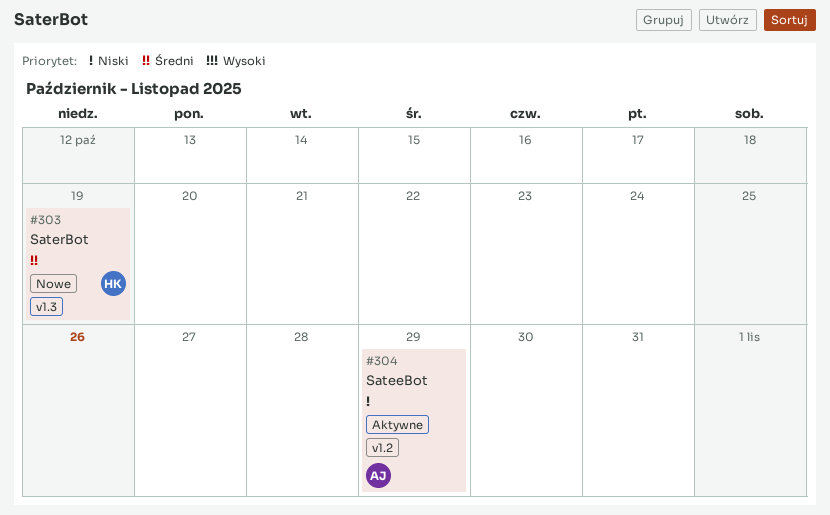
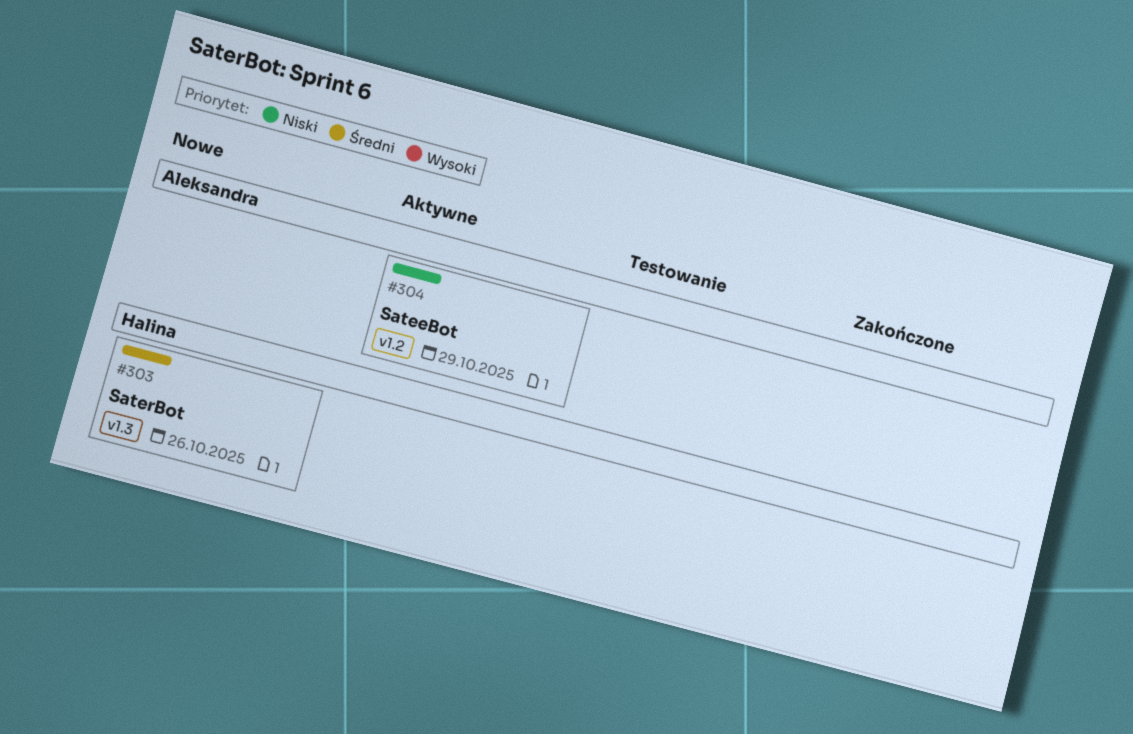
#303, due: Oct 19 -> Oct 26

